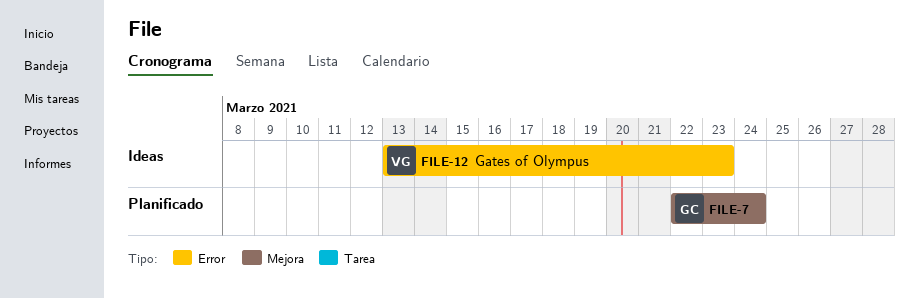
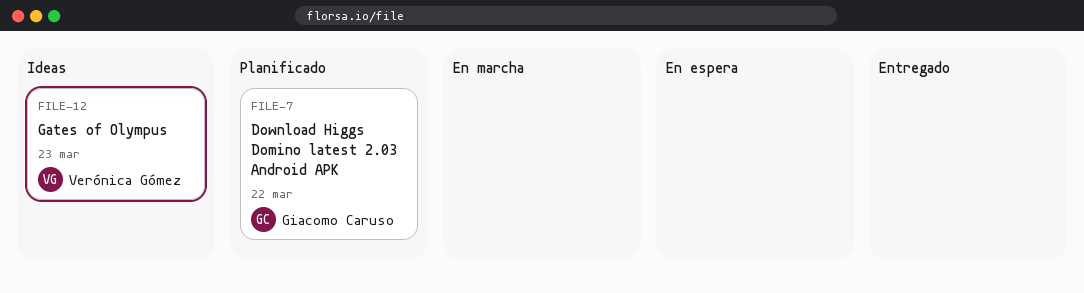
FILE-7, due: Mar 24 -> Mar 22

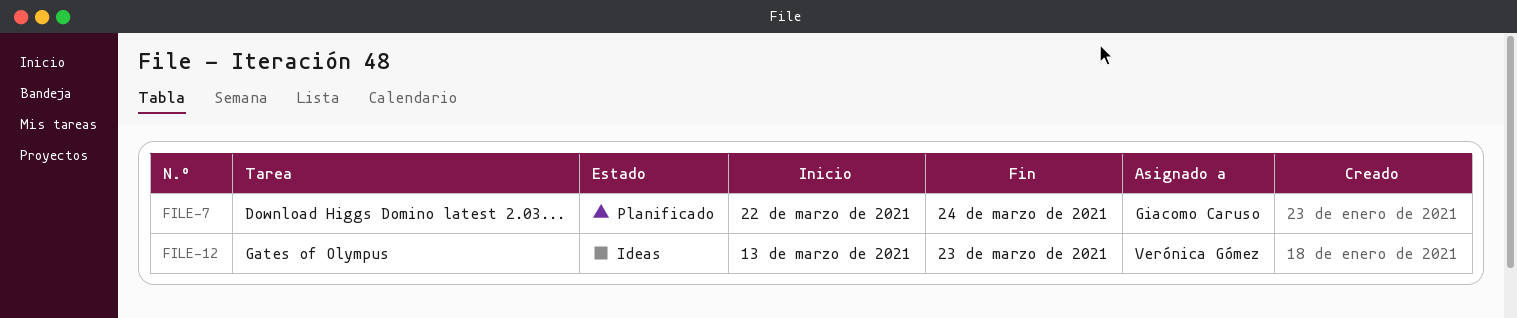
FILE-7, due: Mar 22 -> Mar 24

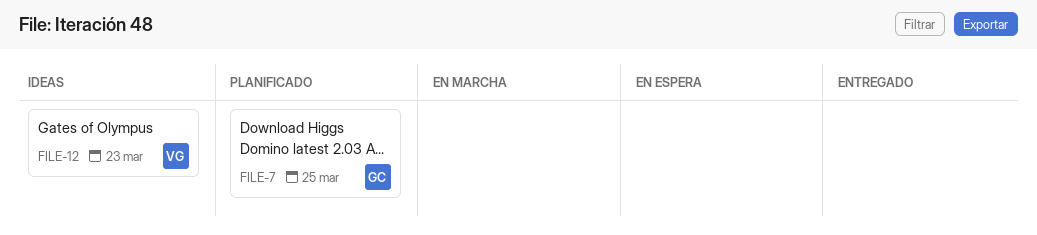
FILE-7, due: Mar 24 -> Mar 25

